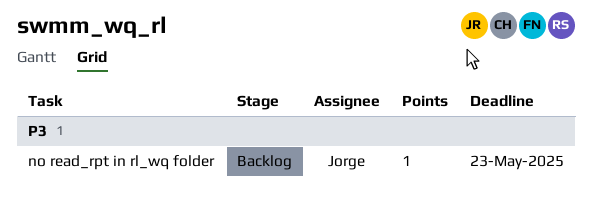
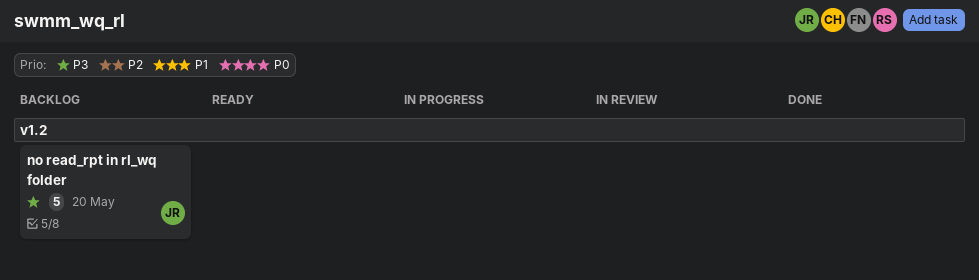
no read_rpt in rl_wq folder, estimate: 1 -> 5
no read_rpt in rl_wq folder, due: May 23 -> May 20

